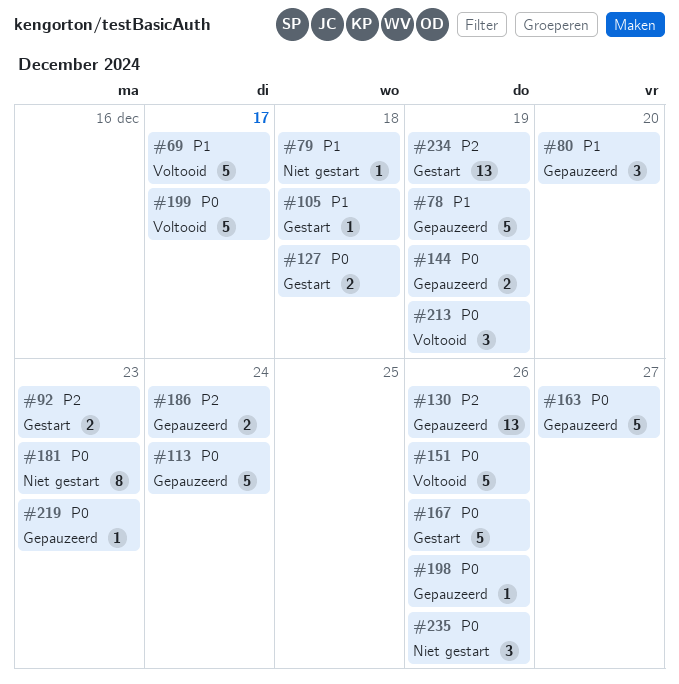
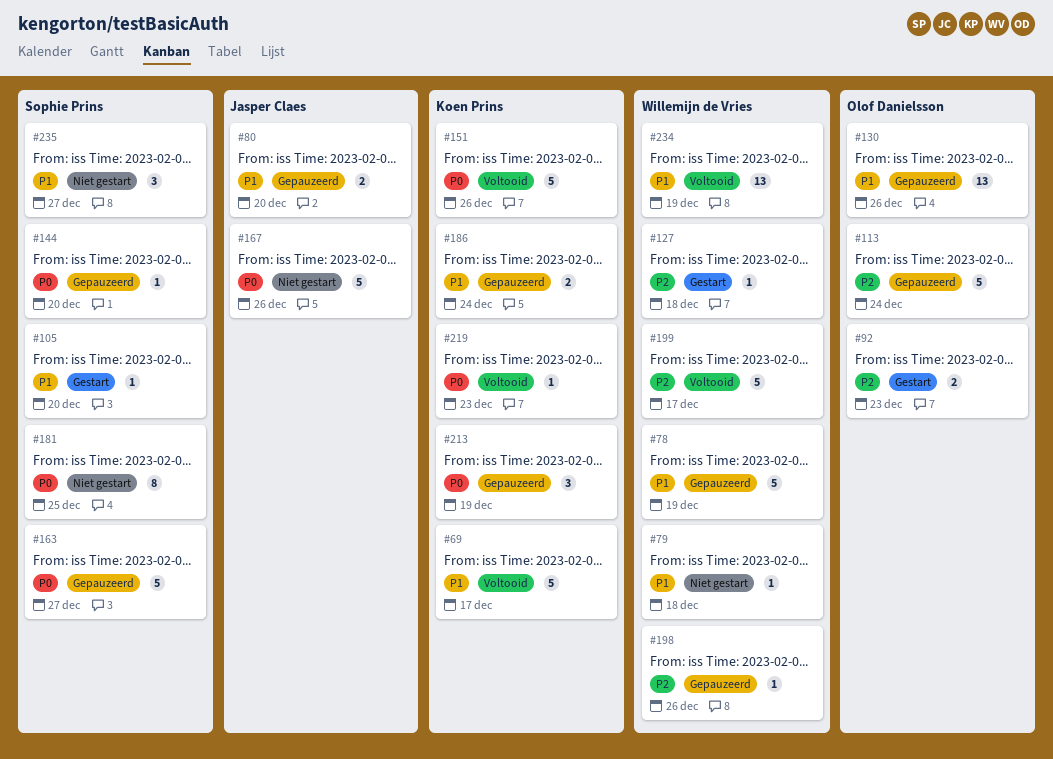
#80, estimate: 3 -> 2
#105, due: Dec 18 -> Dec 20
#113, priority: P0 -> P2
#127, priority: P0 -> P2
#127, estimate: 2 -> 1
#130, priority: P2 -> P1
#144, estimate: 2 -> 1
#144, due: Dec 19 -> Dec 20
#167, status: Gestart -> Niet gestart
#181, due: Dec 23 -> Dec 25
#186, priority: P2 -> P1
#198, priority: P0 -> P2
#199, priority: P0 -> P2
#213, status: Voltooid -> Gepauzeerd
#219, status: Gepauzeerd -> Voltooid
#234, status: Gestart -> Voltooid
#234, priority: P2 -> P1
#235, priority: P0 -> P1
#235, due: Dec 26 -> Dec 27

